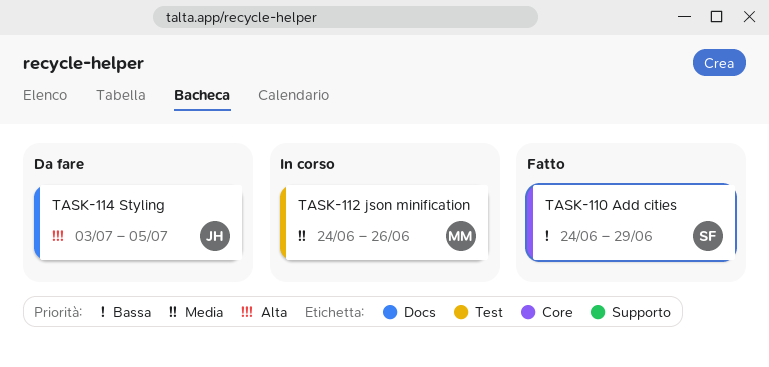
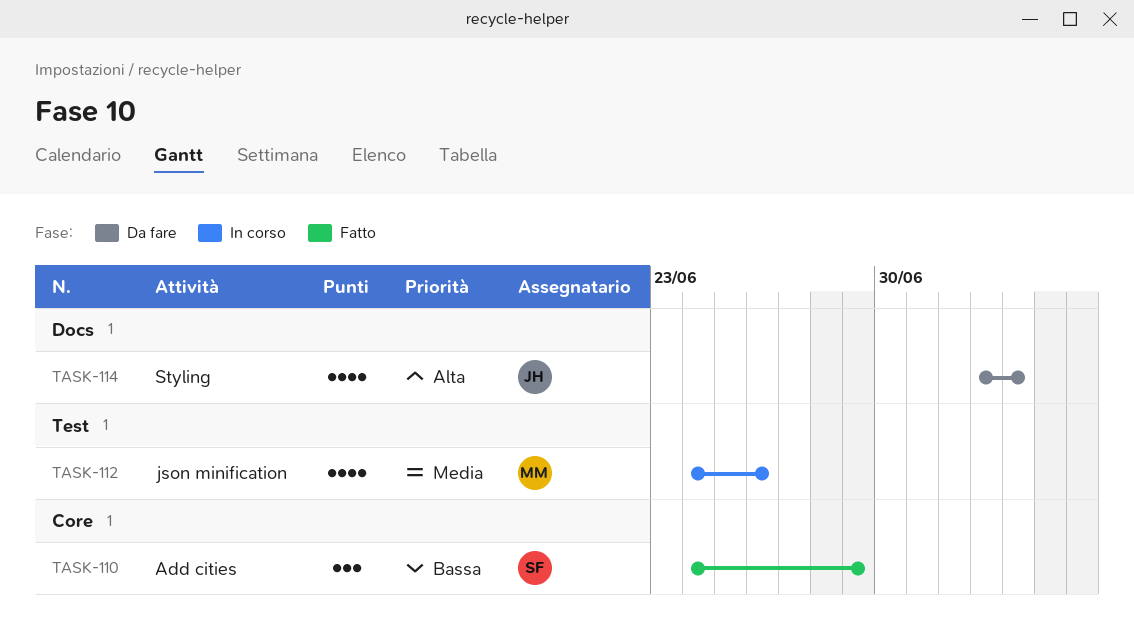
TASK-114, due: Jul 5 -> Jul 4

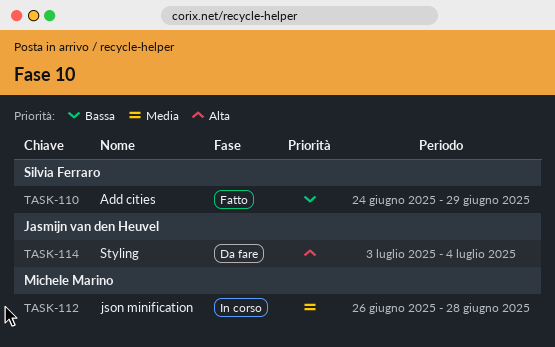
TASK-112, start: Jun 24 -> Jun 26
TASK-112, due: Jun 26 -> Jun 28

